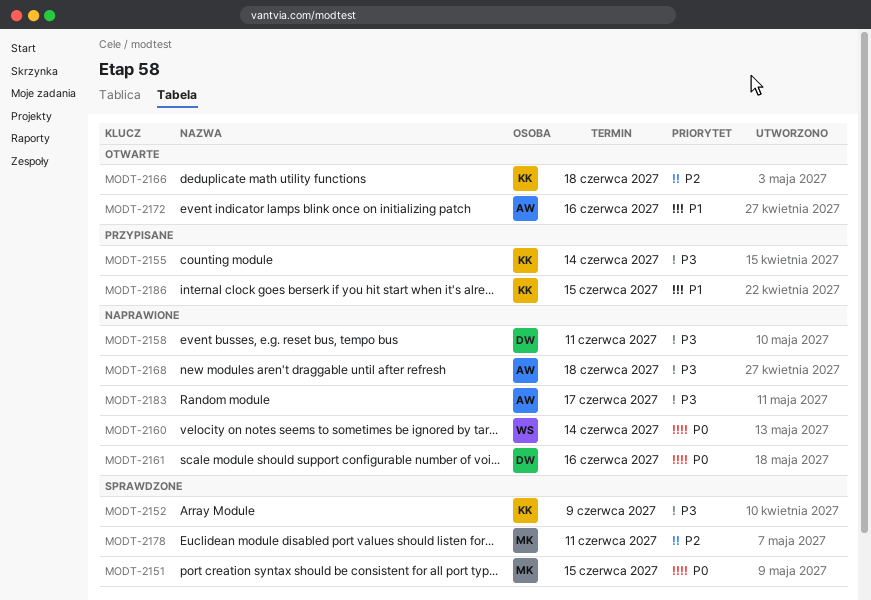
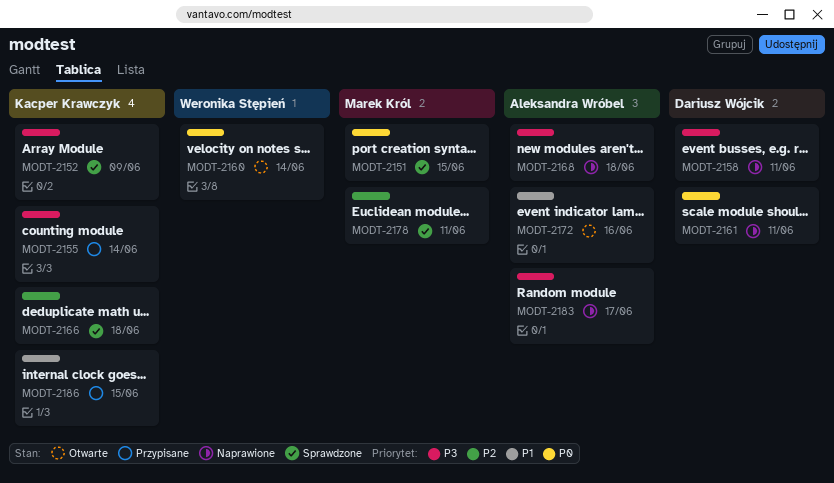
MODT-2160, status: Naprawione -> Otwarte
MODT-2161, due: Jun 16 -> Jun 11
MODT-2166, status: Otwarte -> Sprawdzone

